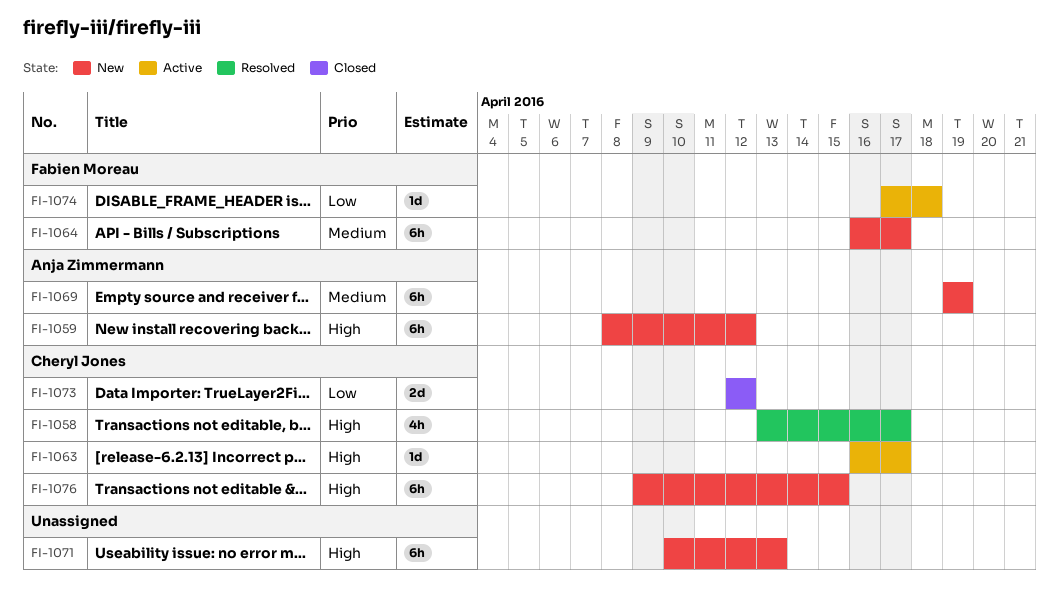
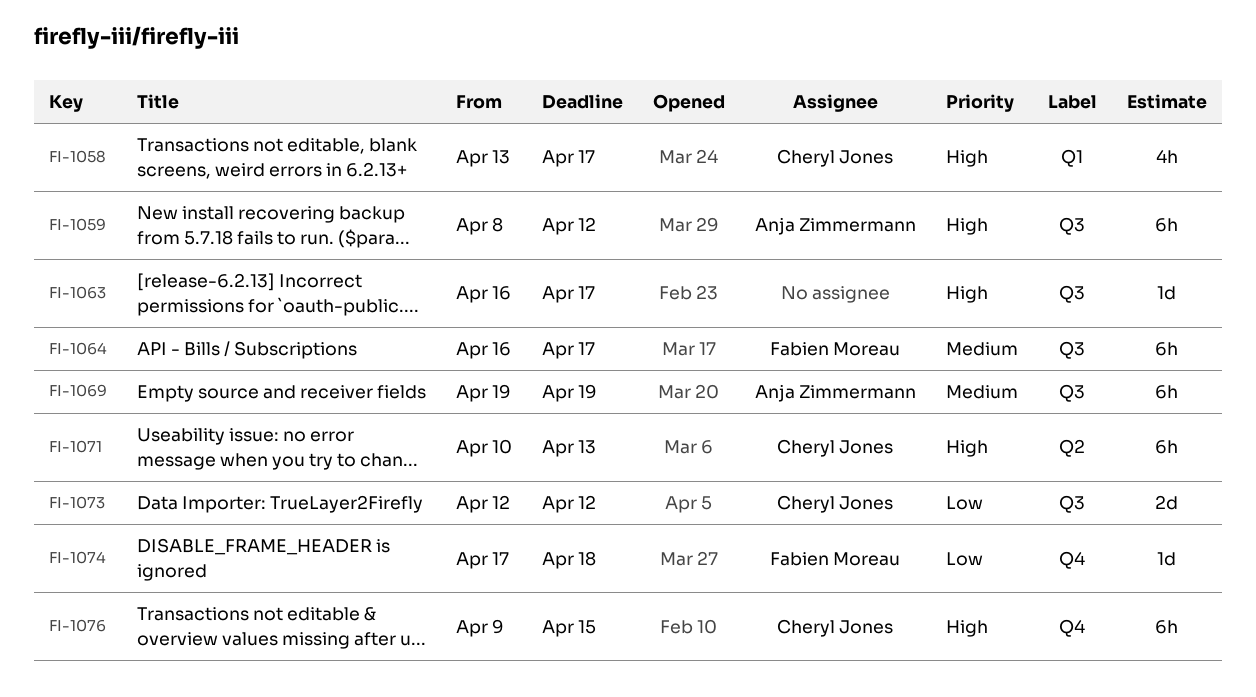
FI-1063, owner: Cheryl Jones -> none
FI-1071, owner: none -> Cheryl Jones

